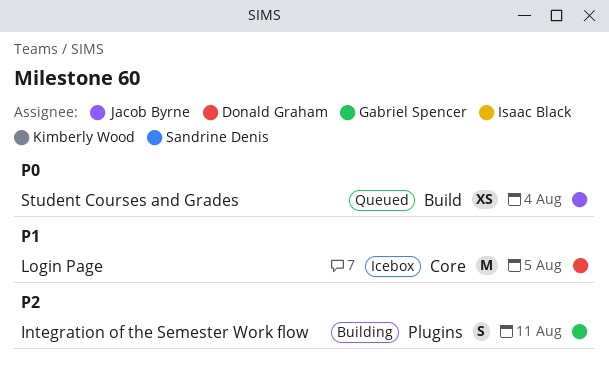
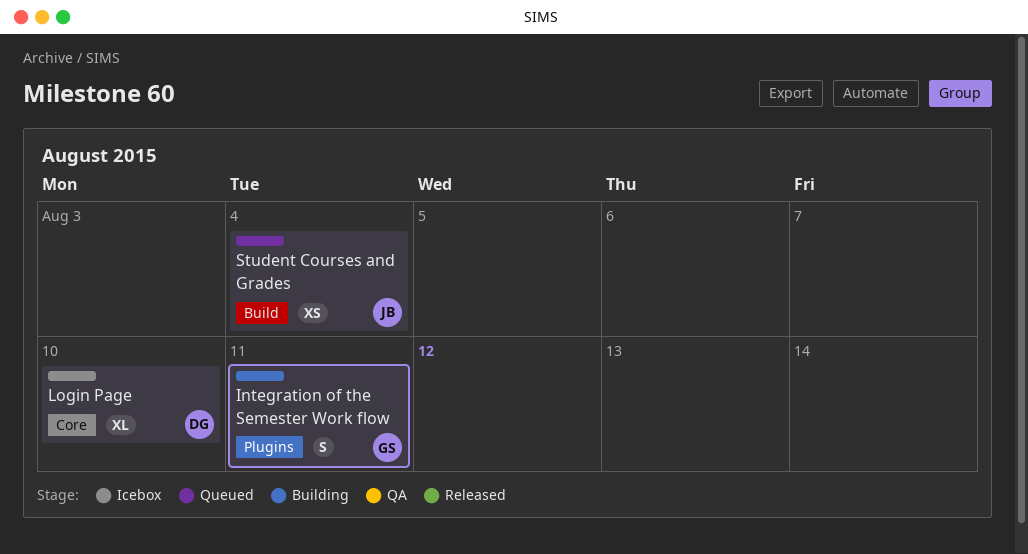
Login Page, estimate: M -> XL
Login Page, due: Aug 5 -> Aug 10

